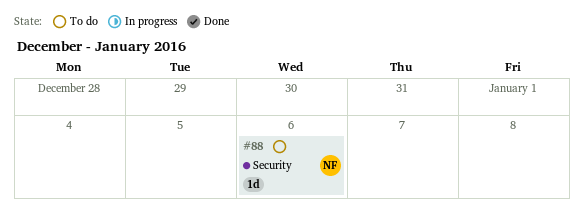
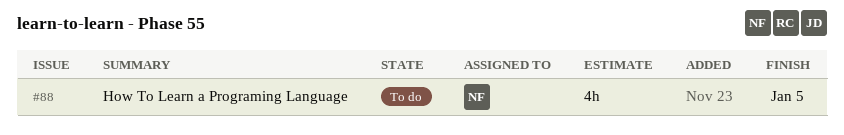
#88, estimate: 1d -> 4h
#88, due: Jan 6 -> Jan 5

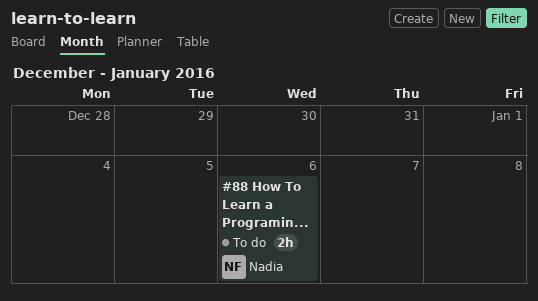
#88, estimate: 4h -> 2h
#88, due: Jan 5 -> Jan 6

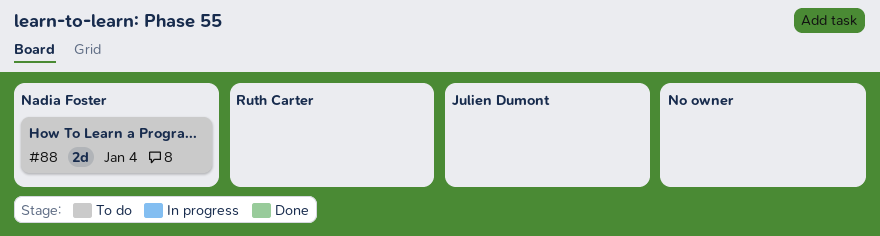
#88, estimate: 2h -> 2d
#88, due: Jan 6 -> Jan 4

